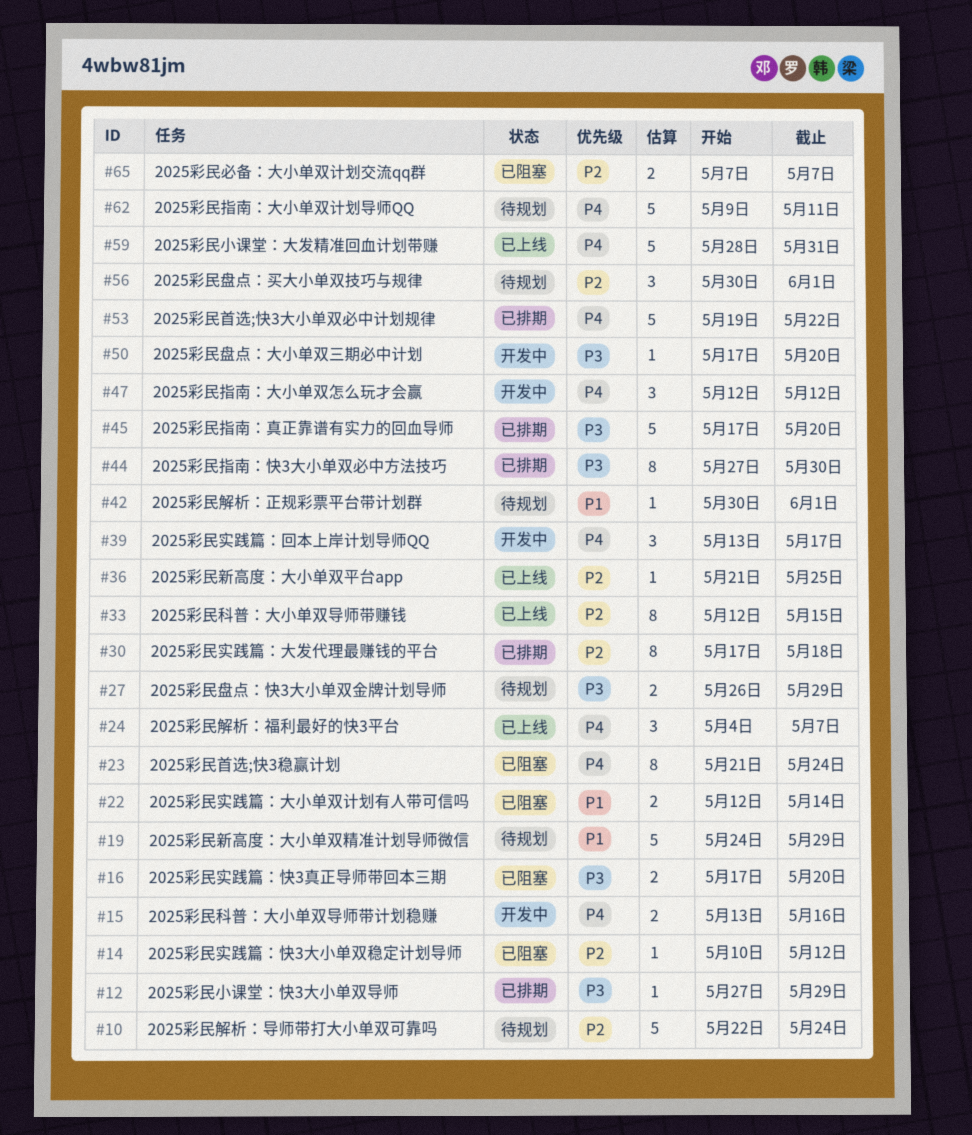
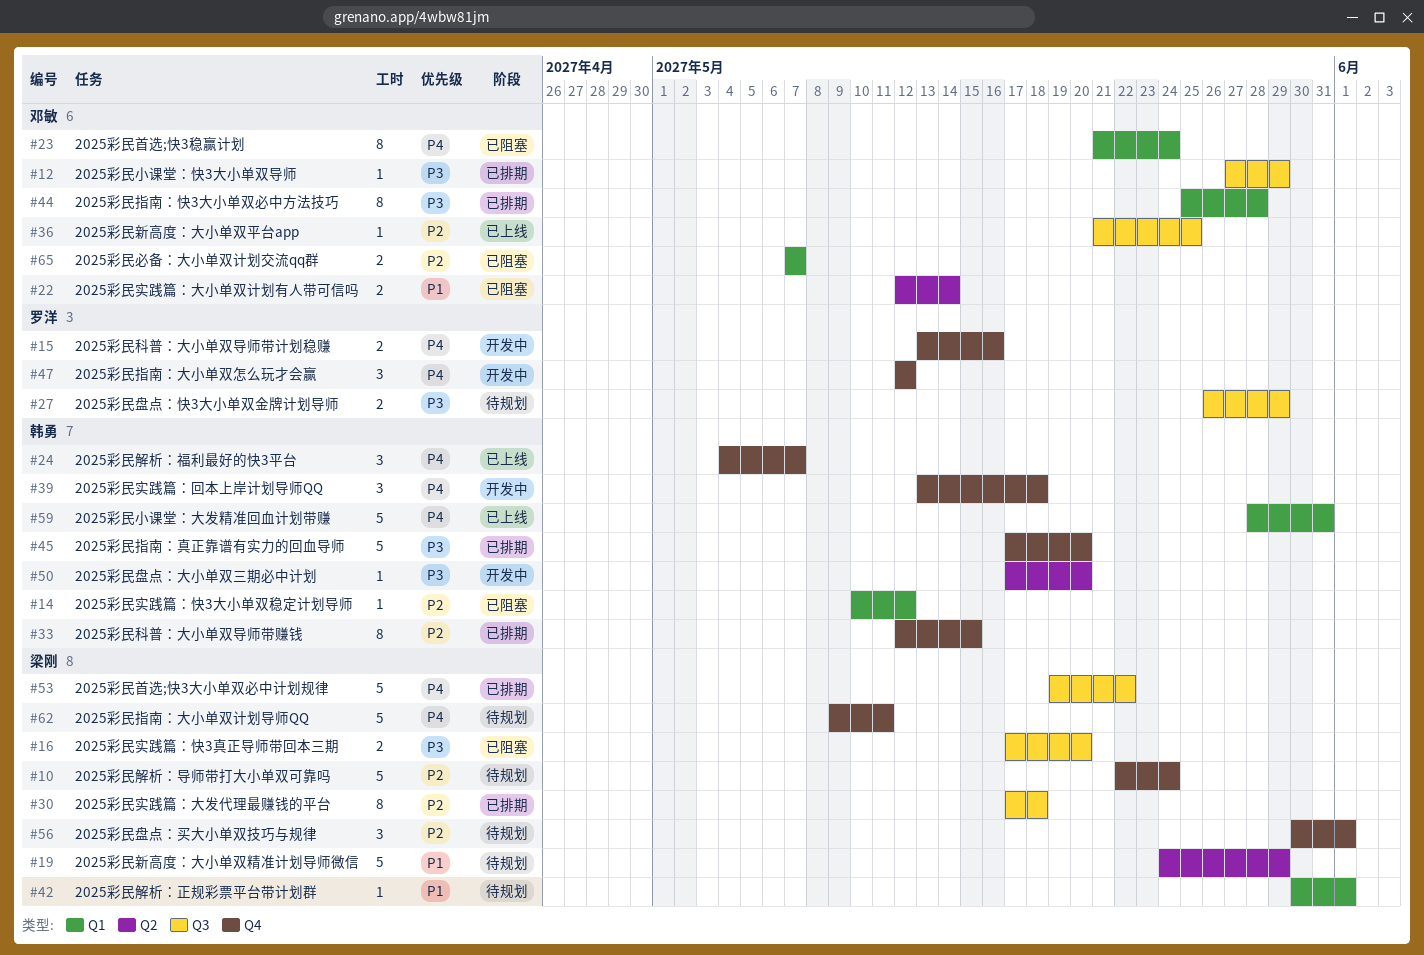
#33, status: 已上线 -> 已排期
#39, due: May 17 -> May 18
#44, start: May 27 -> May 25
#44, due: May 30 -> May 28

